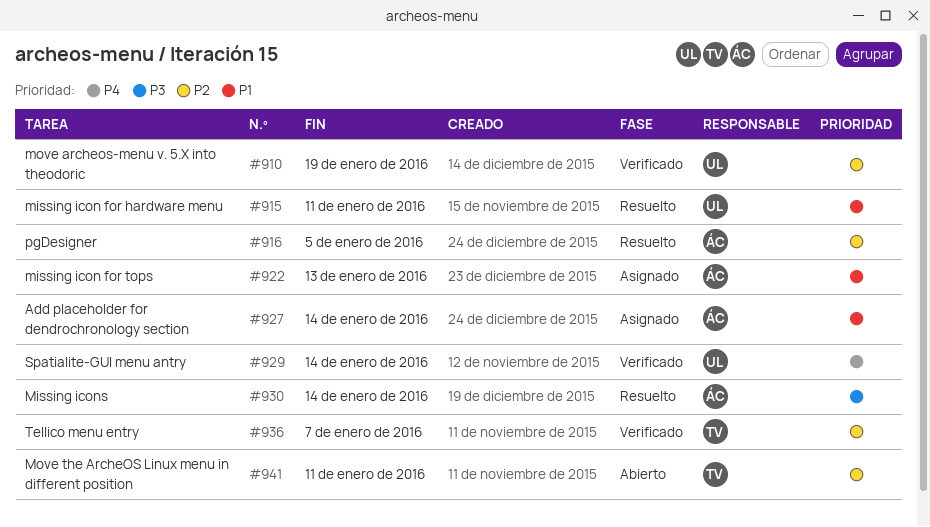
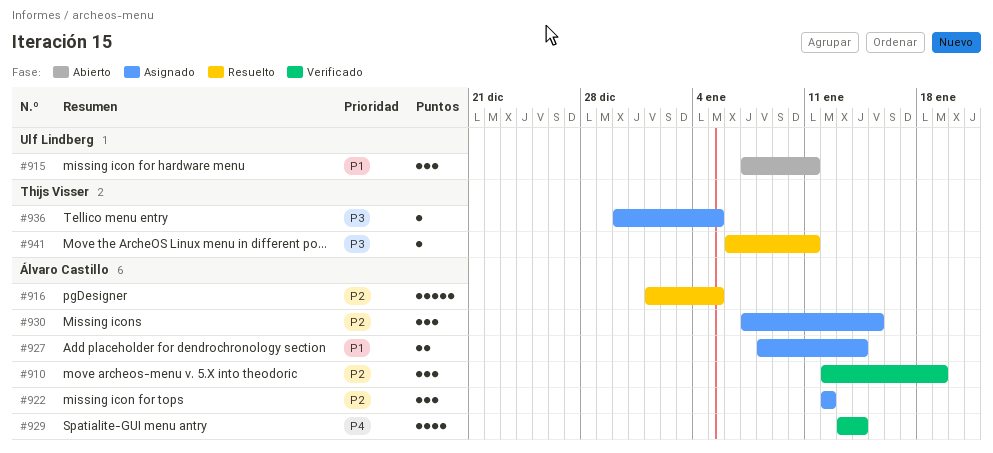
#910, owner: Ulf Lindberg -> Álvaro Castillo
#915, status: Resuelto -> Abierto
#922, priority: P1 -> P2
#922, due: Jan 13 -> Jan 12
#929, owner: Ulf Lindberg -> Álvaro Castillo
#930, status: Resuelto -> Asignado
#930, priority: P3 -> P2
#930, due: Jan 14 -> Jan 15
#936, status: Verificado -> Asignado
#936, priority: P2 -> P3
#936, due: Jan 7 -> Jan 5
#941, status: Abierto -> Resuelto
#941, priority: P2 -> P3

